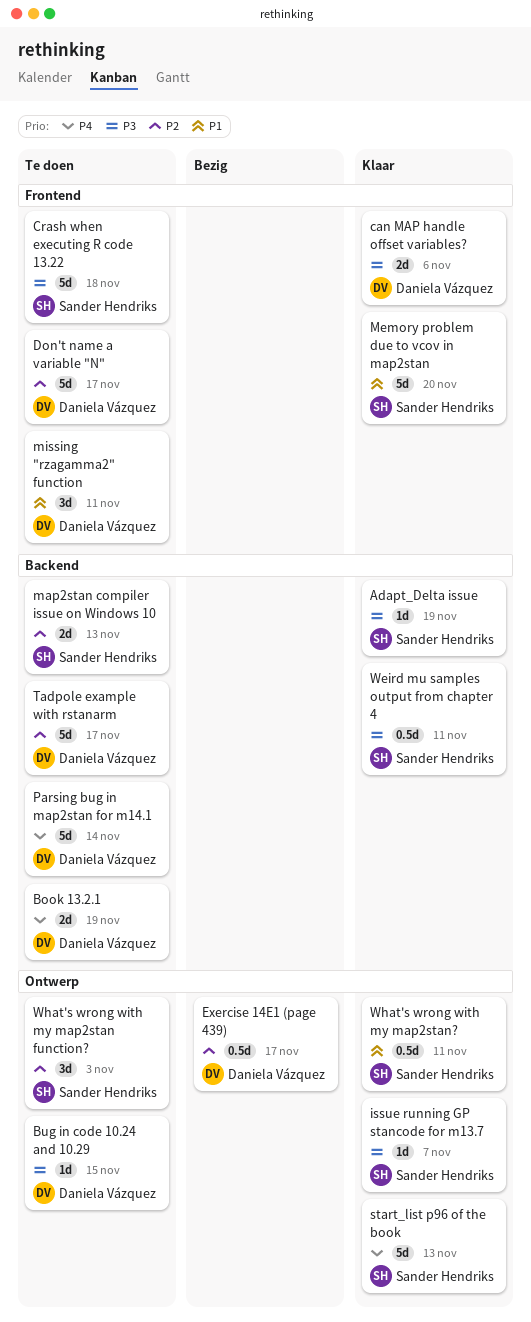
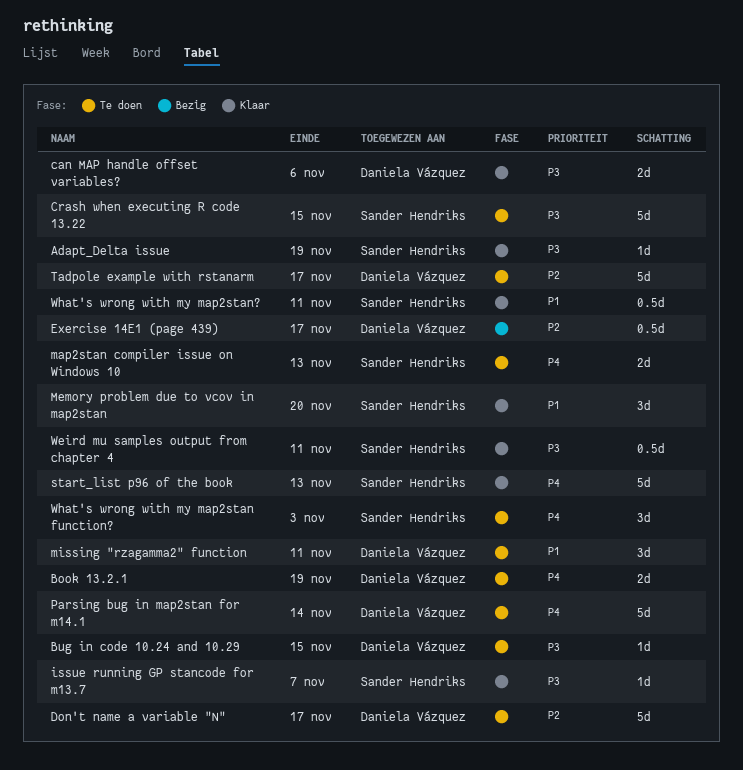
Crash when executing R code 13.22, due: Nov 18 -> Nov 15
map2stan compiler issue on Windows 10, priority: P2 -> P4
Memory problem due to vcov in map2stan, estimate: 5d -> 3d
What's wrong with my map2stan function?, priority: P2 -> P4

